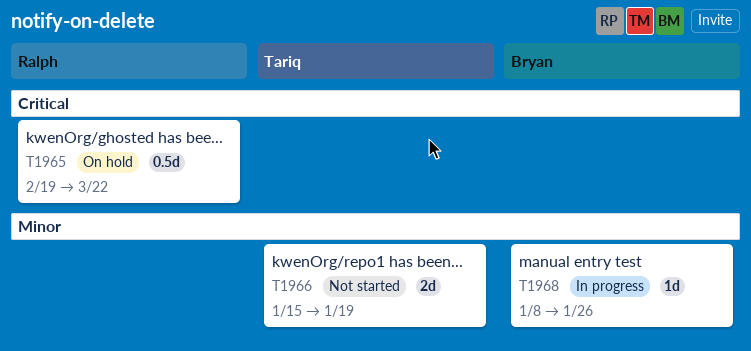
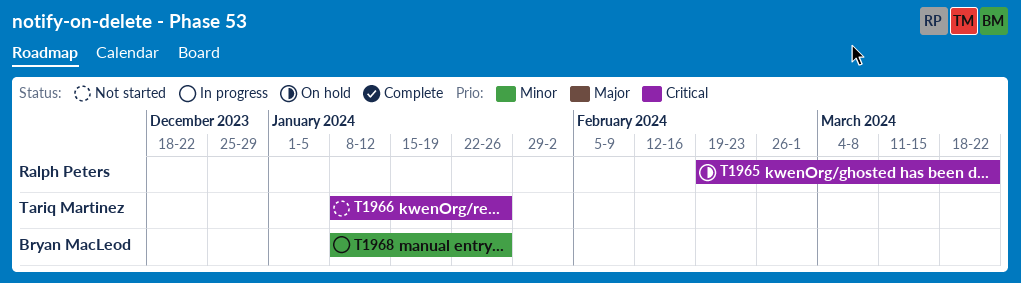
T1966, priority: Minor -> Critical
T1966, start: Jan 15 -> Jan 8
T1966, due: Jan 19 -> Jan 26

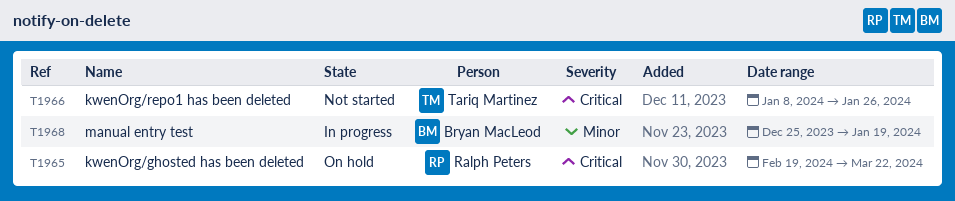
T1968, start: Jan 8 -> Dec 25
T1968, due: Jan 26 -> Jan 19

